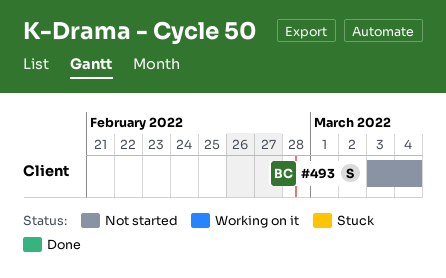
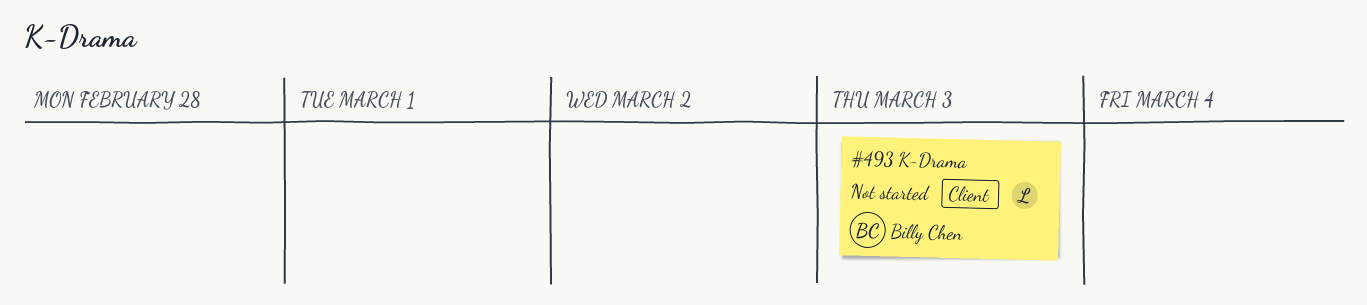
#493, estimate: S -> L
#493, due: Mar 4 -> Mar 3

